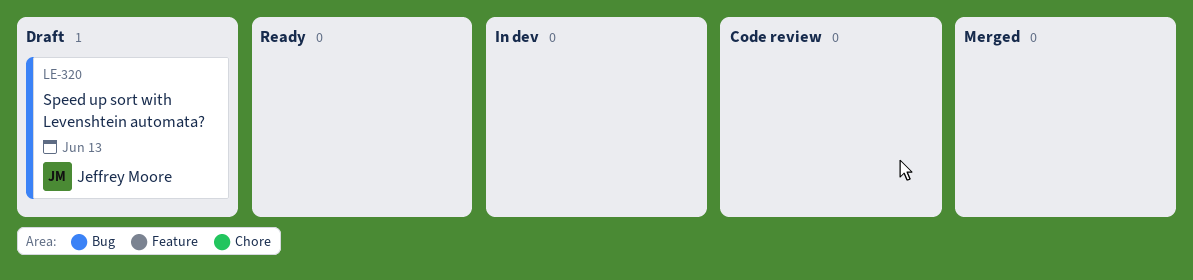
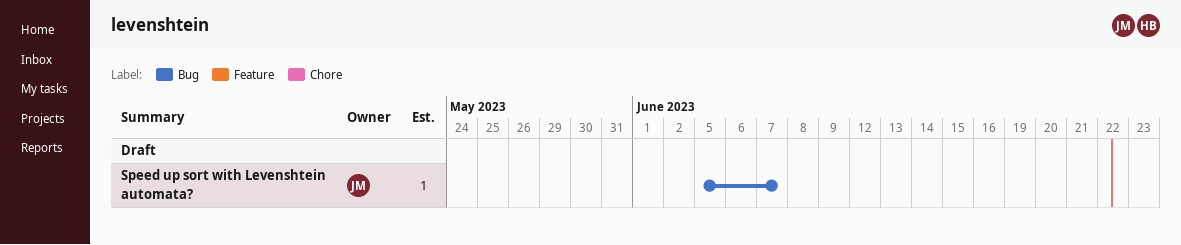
Speed up sort with Levenshtein automata?, due: Jun 13 -> Jun 7

